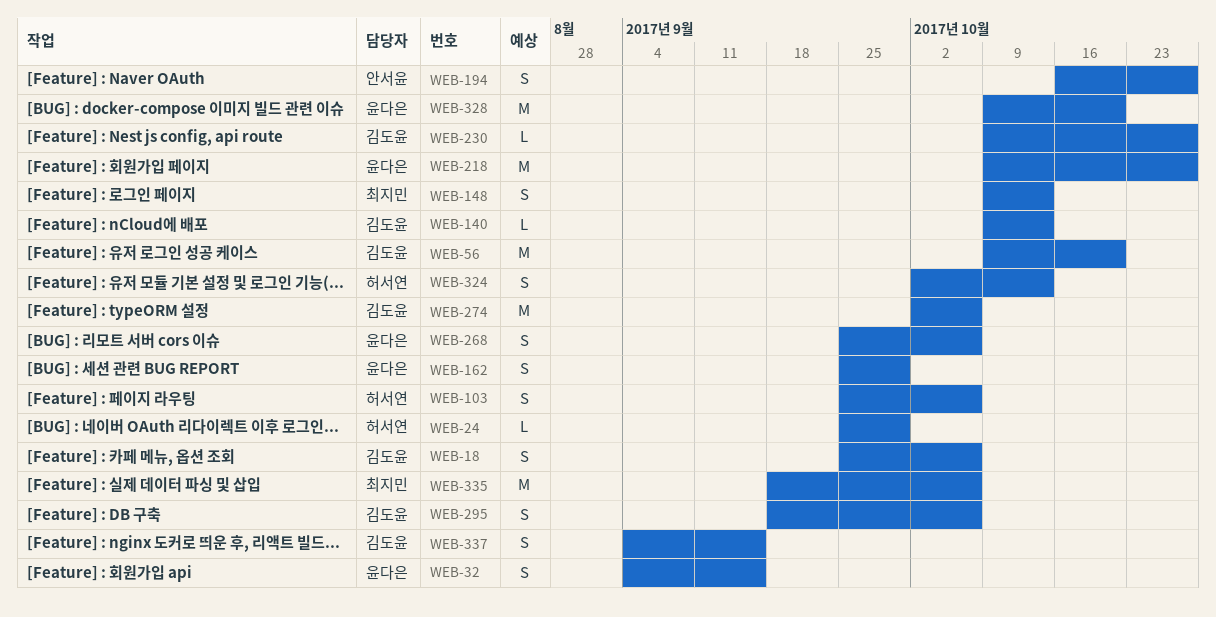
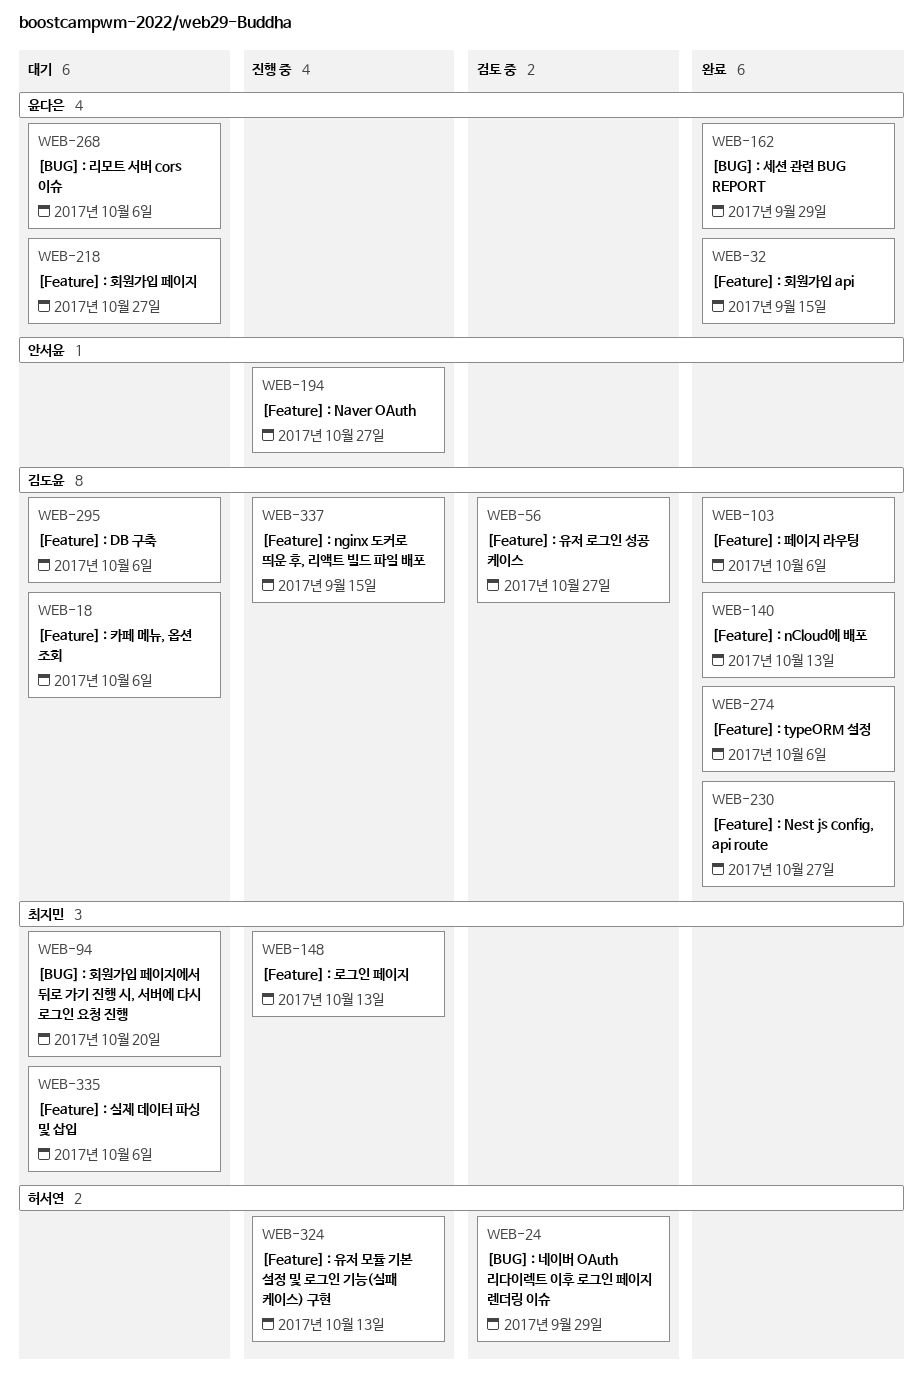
WEB-56, due: Oct 20 -> Oct 27
WEB-94: none -> present
WEB-103, owner: 허서연 -> 김도윤
WEB-328: present -> none

